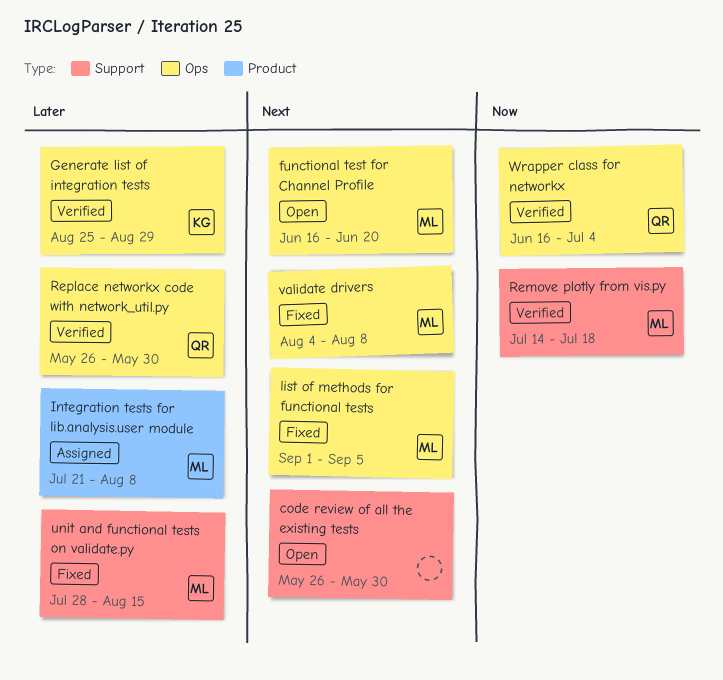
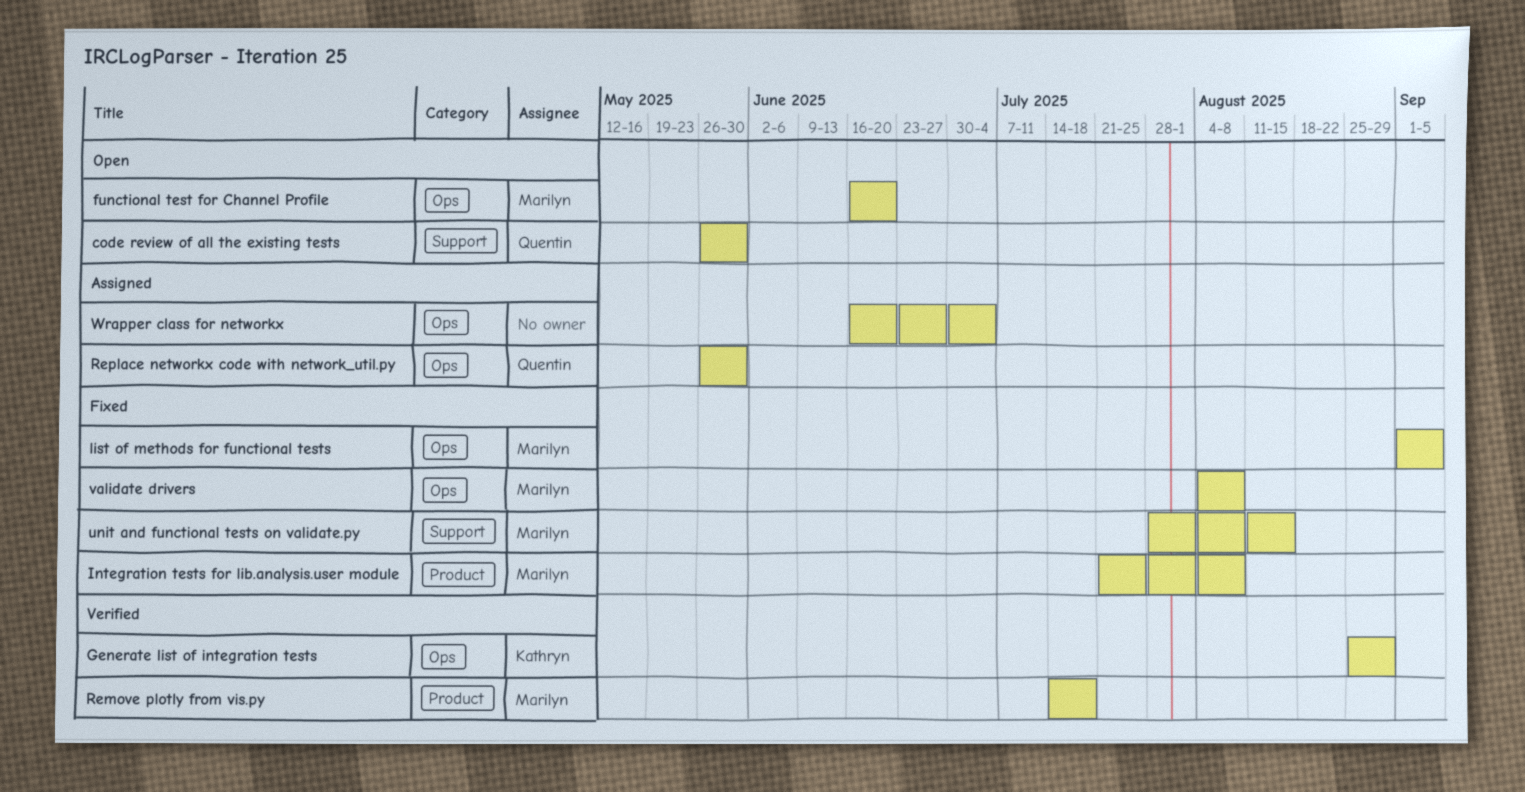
code review of all the existing tests, owner: none -> Quentin
Integration tests for lib.analysis.user module, status: Assigned -> Fixed
Remove plotly from vis.py, label: Support -> Product
Replace networkx code with network_util.py, status: Verified -> Assigned
Wrapper class for networkx, status: Verified -> Assigned
Wrapper class for networkx, owner: Quentin -> none

